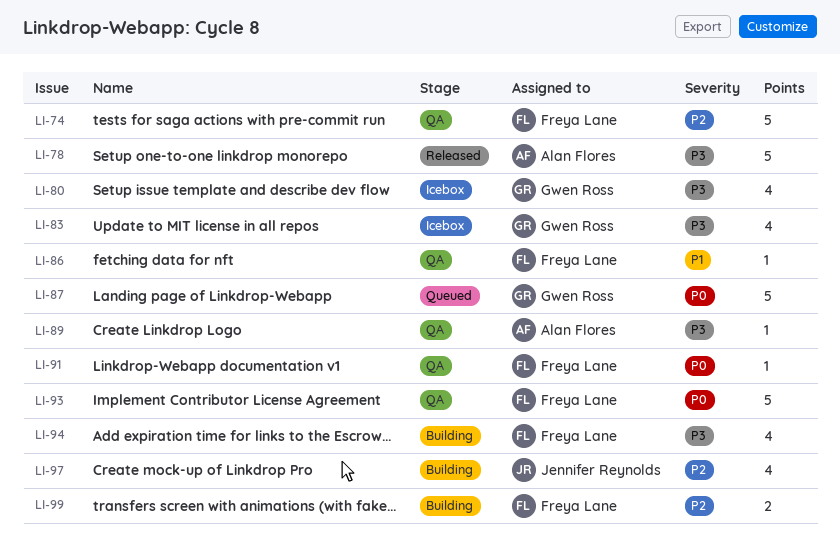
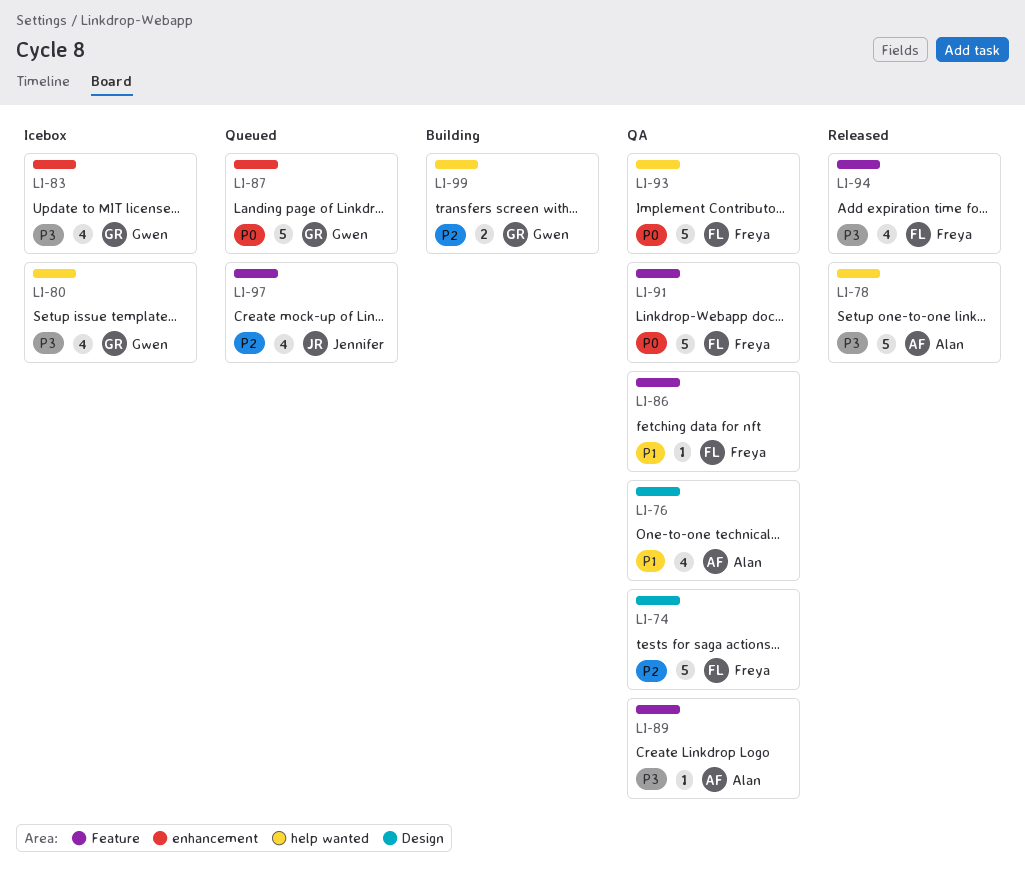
LI-76: none -> present
LI-91, estimate: 1 -> 5
LI-94, status: Building -> Released
LI-97, status: Building -> Queued
LI-99, owner: Freya Lane -> Gwen Ross

